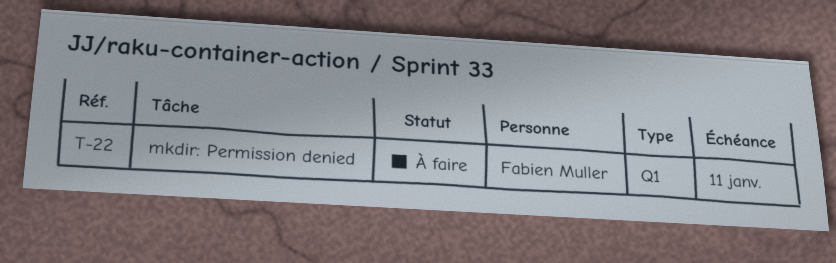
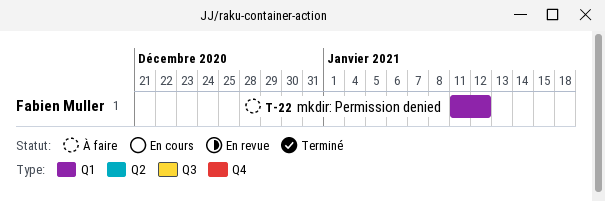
T-22, due: Jan 11 -> Jan 12

